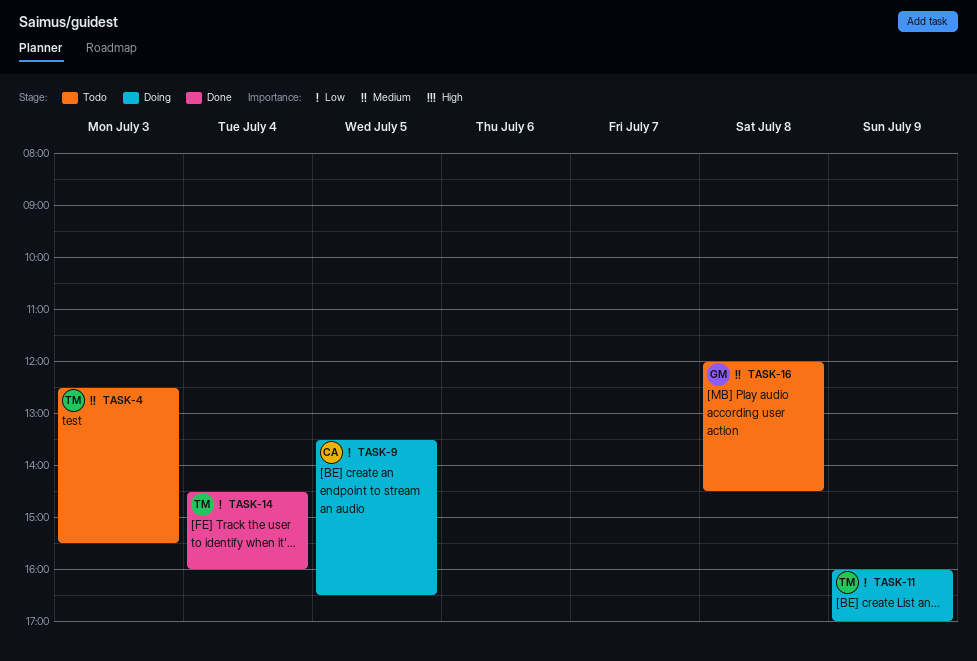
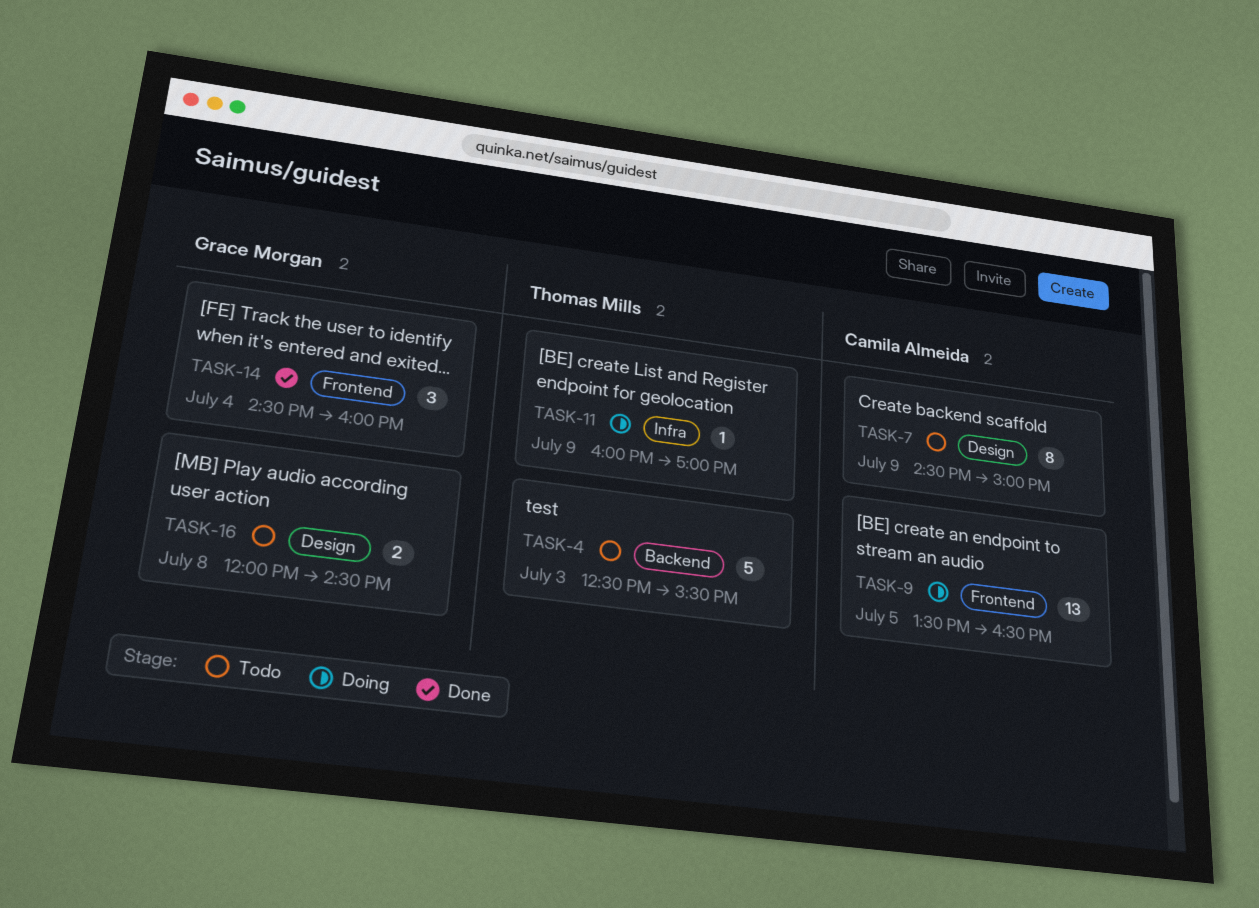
TASK-7: none -> present
TASK-14, owner: Thomas Mills -> Grace Morgan

